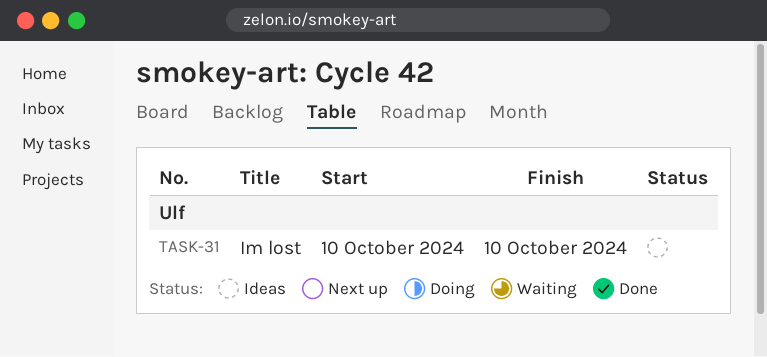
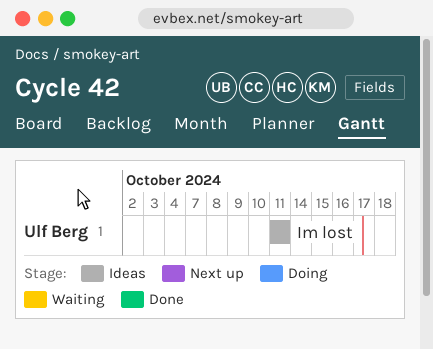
Im lost, start: Oct 10 -> Oct 11
Im lost, due: Oct 10 -> Oct 11

